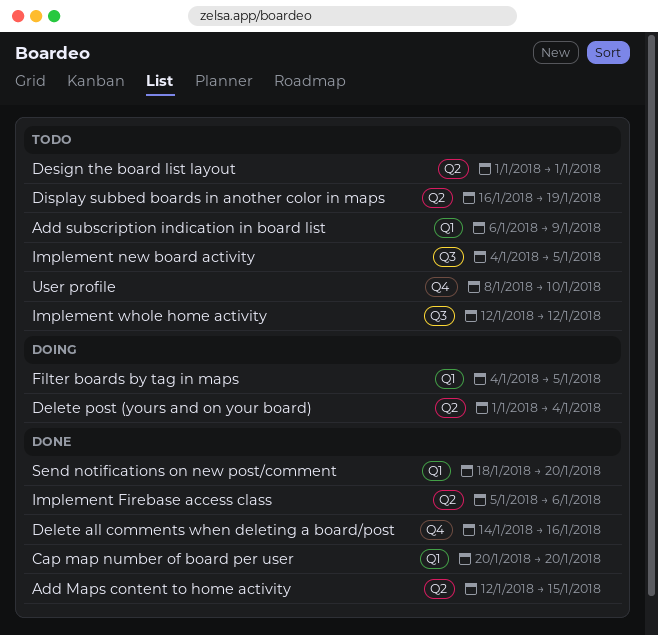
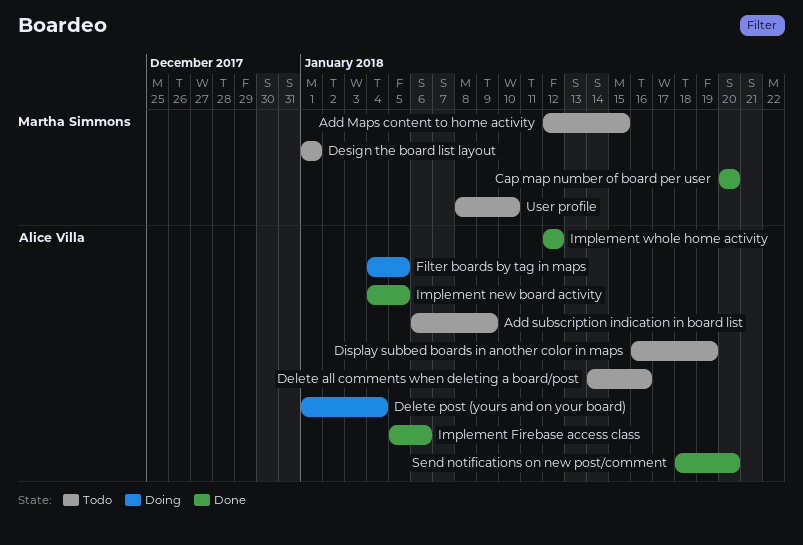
Add Maps content to home activity, status: Done -> Todo
Delete all comments when deleting a board/post, status: Done -> Todo
Implement new board activity, status: Todo -> Done
Implement whole home activity, status: Todo -> Done

